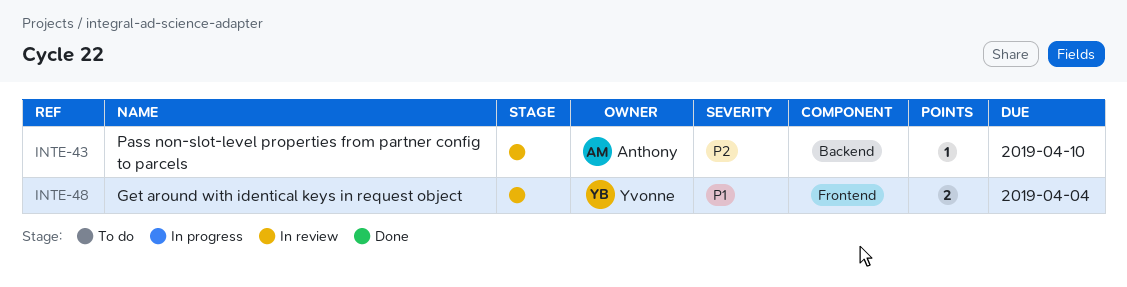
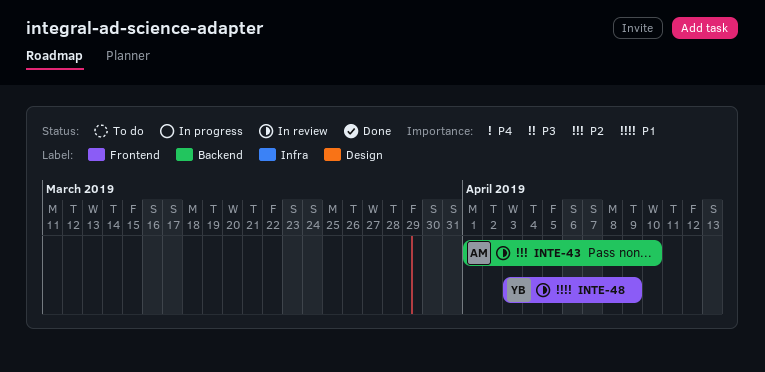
INTE-48, due: Apr 4 -> Apr 9

